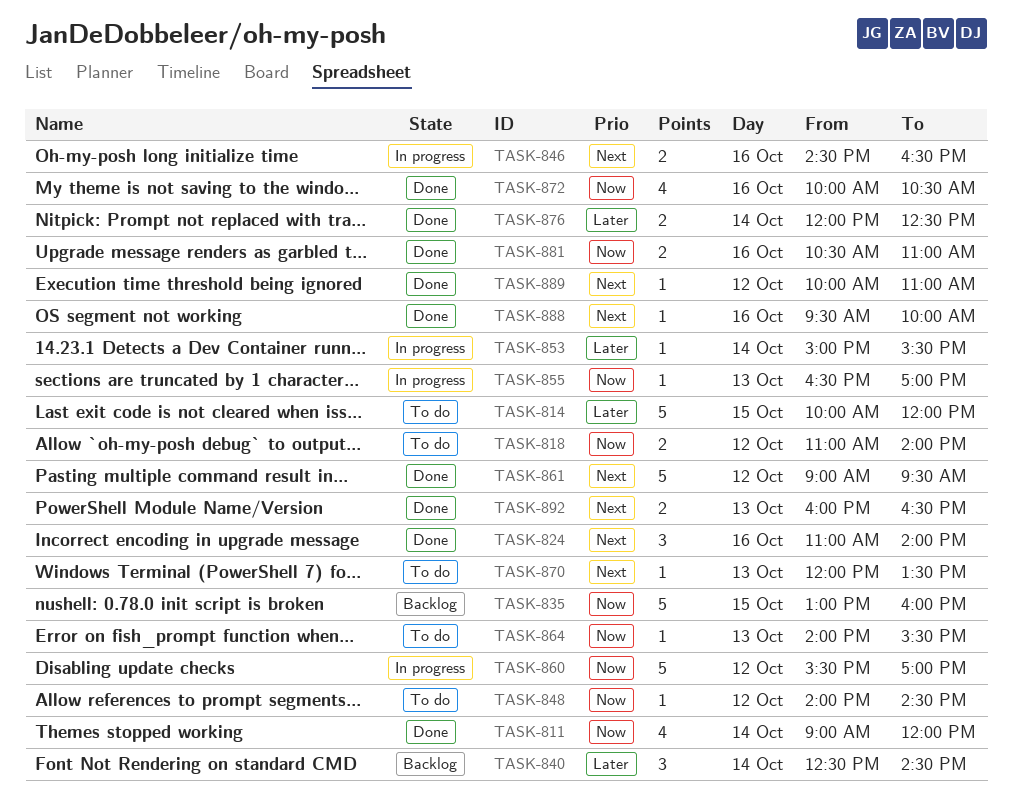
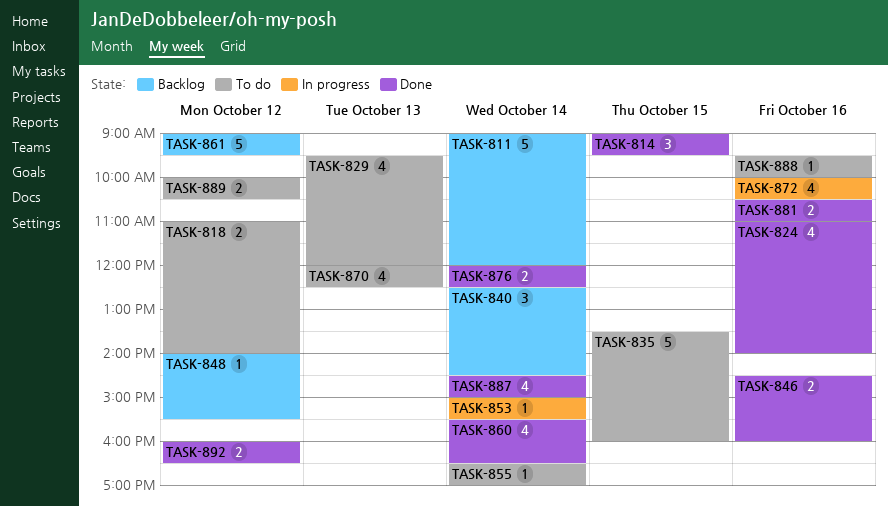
TASK-811, status: Done -> Backlog
TASK-811, estimate: 4 -> 5
TASK-814, status: To do -> Done
TASK-814, estimate: 5 -> 3
TASK-814, begins: 10:00 -> 09:00
TASK-814, ends: 12:00 -> 09:30
TASK-824, estimate: 3 -> 4
TASK-829: none -> present
TASK-835, status: Backlog -> To do
TASK-835, begins: 13:00 -> 13:30
TASK-846, status: In progress -> Done
TASK-846, ends: 16:30 -> 16:00
TASK-848, status: To do -> Backlog
TASK-848, ends: 14:30 -> 15:30
TASK-855, status: In progress -> To do
TASK-855, day: Oct 13 -> Oct 14
TASK-860, status: In progress -> Done
TASK-860, estimate: 5 -> 4
TASK-860, day: Oct 12 -> Oct 14
TASK-860, ends: 17:00 -> 16:30
TASK-861, status: Done -> Backlog
TASK-864: present -> none
TASK-870, estimate: 1 -> 4
TASK-870, ends: 13:30 -> 12:30
TASK-872, status: Done -> In progress
TASK-887: none -> present
TASK-888, status: Done -> To do
TASK-889, status: Done -> To do
TASK-889, estimate: 1 -> 2
TASK-889, ends: 11:00 -> 10:30
TASK-892, day: Oct 13 -> Oct 12

